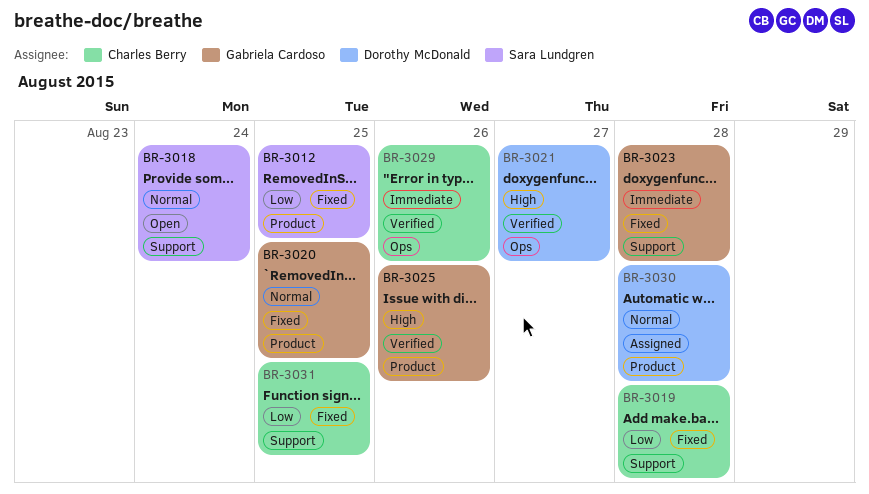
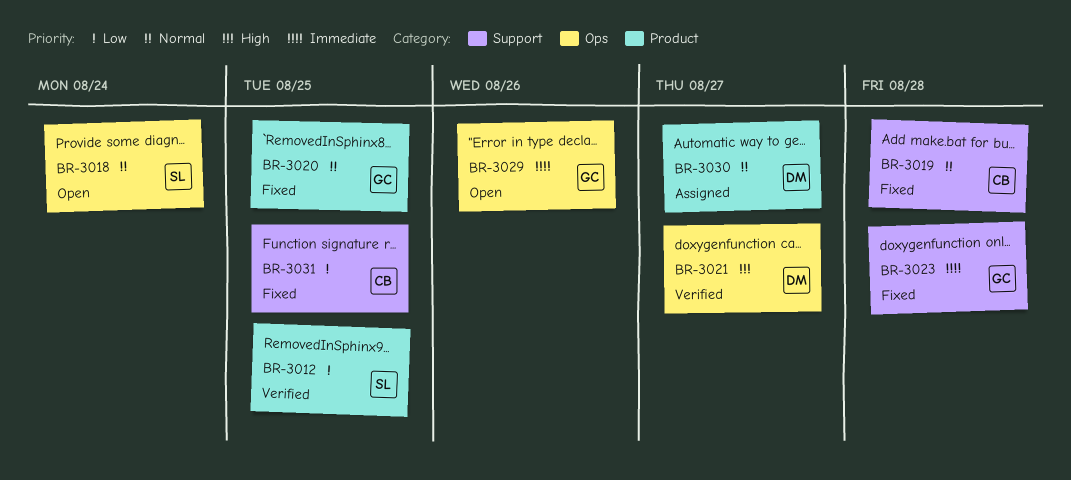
BR-3012, status: Fixed -> Verified
BR-3018, label: Support -> Ops
BR-3019, priority: Low -> Normal
BR-3025: present -> none
BR-3029, status: Verified -> Open
BR-3029, owner: Charles Berry -> Gabriela Cardoso
BR-3030, due: Aug 28 -> Aug 27

